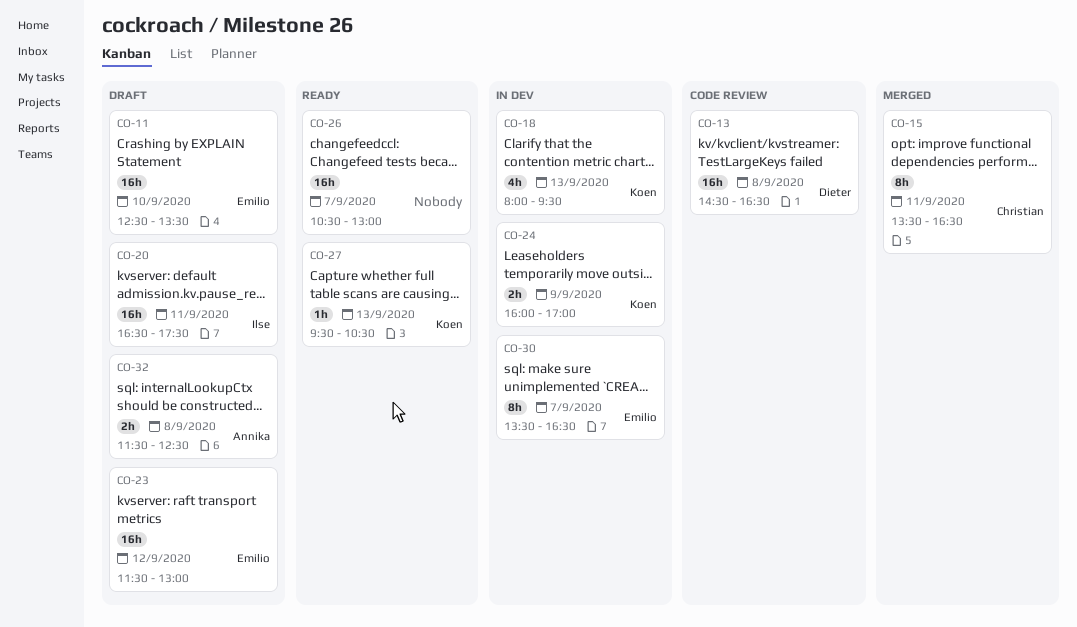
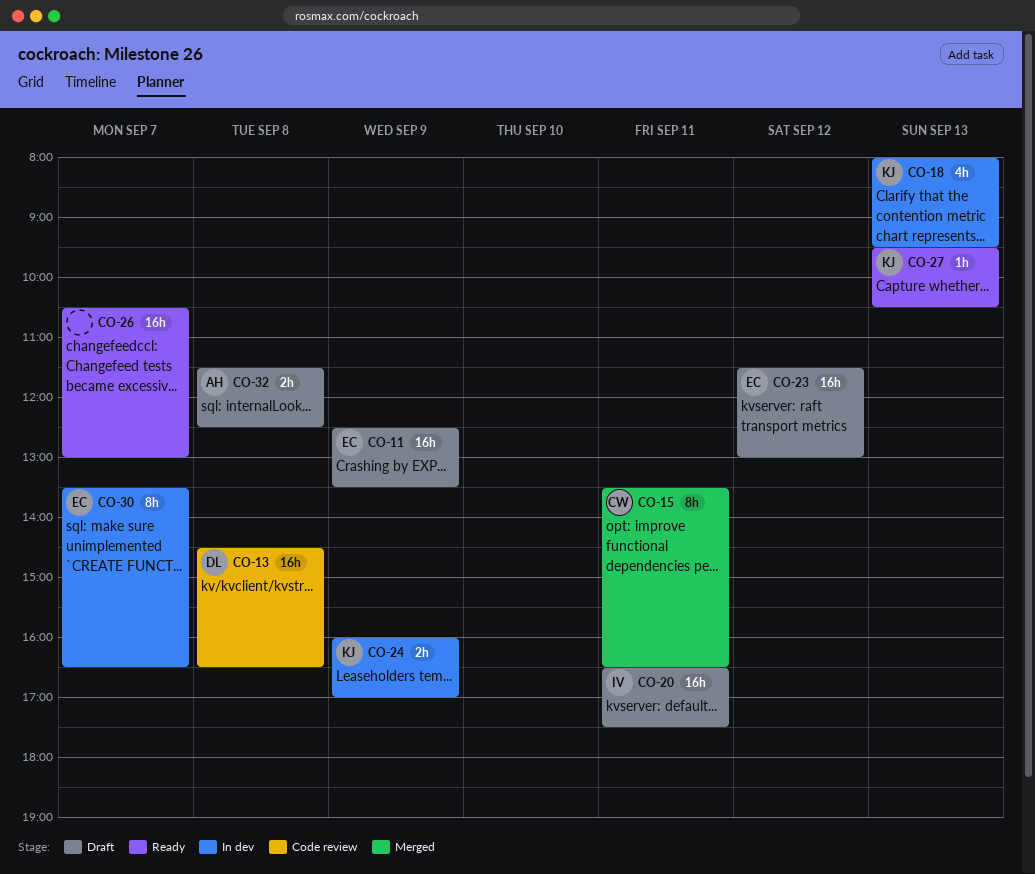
CO-11, day: Sep 10 -> Sep 9

